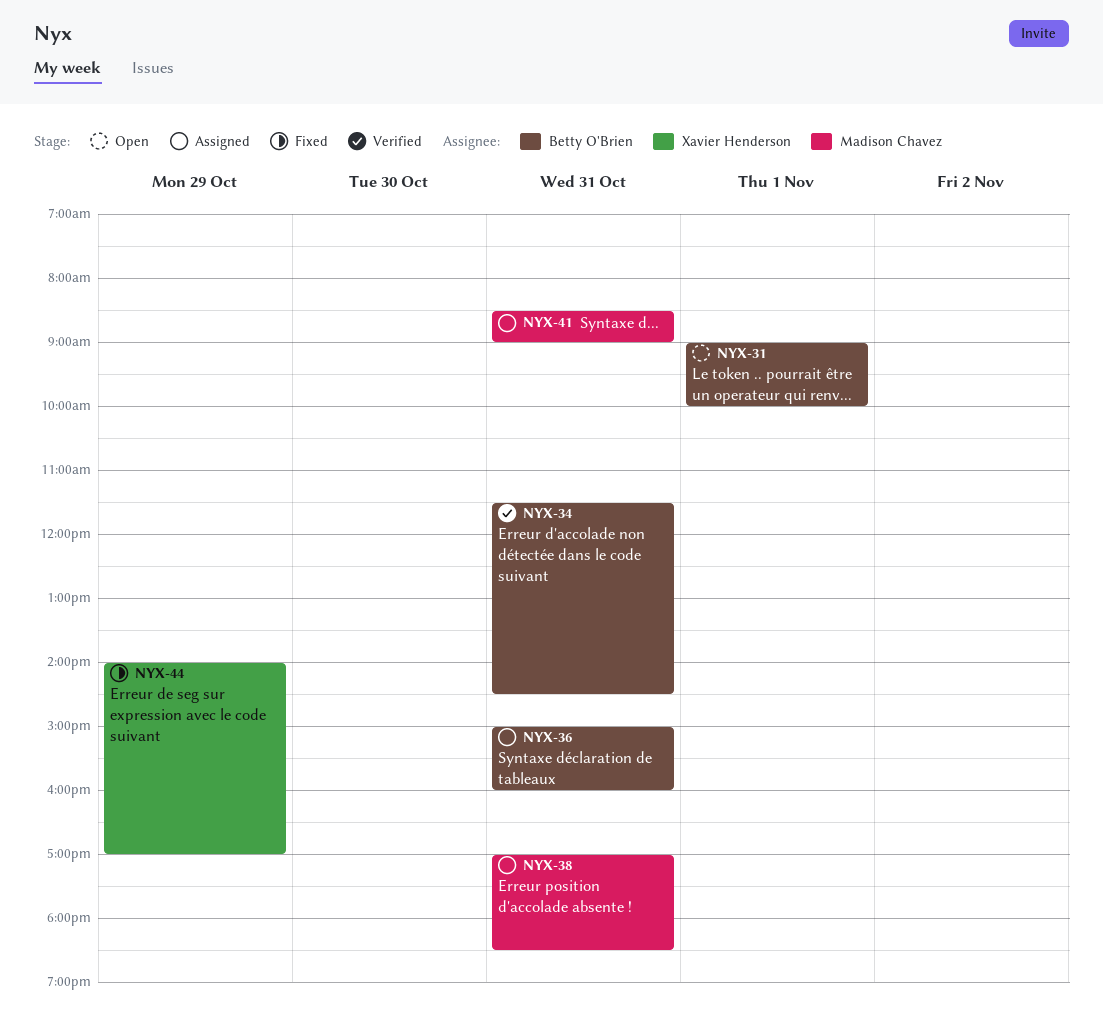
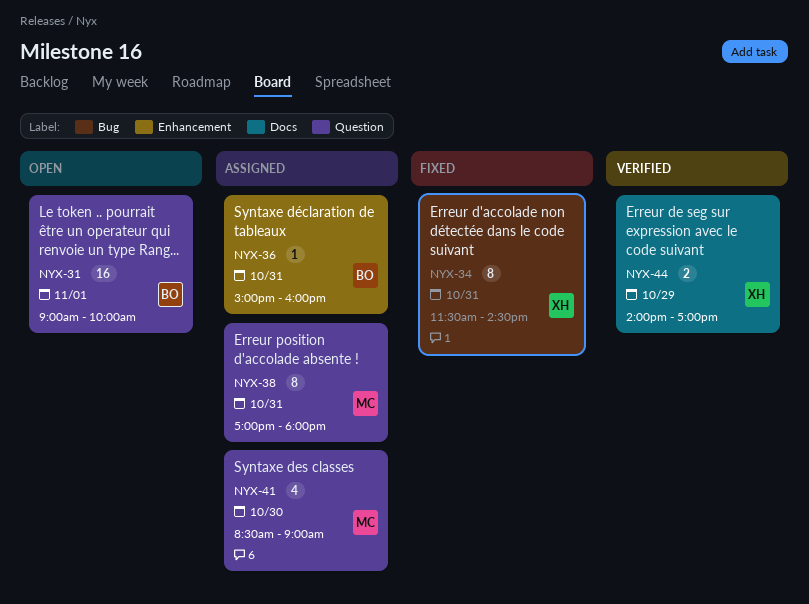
NYX-34, status: Verified -> Fixed
NYX-34, owner: Betty O'Brien -> Xavier Henderson
NYX-38, ends: 18:30 -> 18:00
NYX-41, day: Oct 31 -> Oct 30
NYX-44, status: Fixed -> Verified

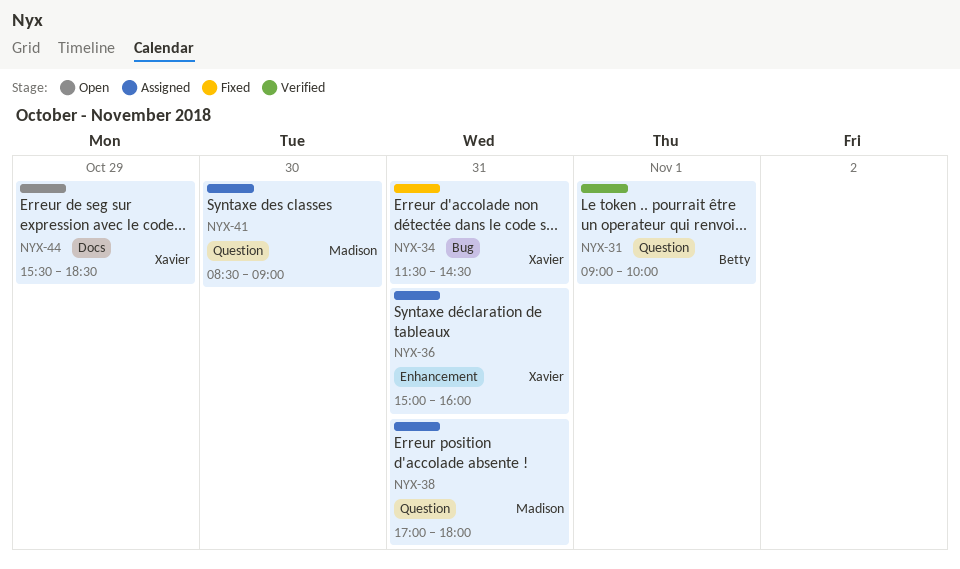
NYX-31, status: Open -> Verified
NYX-36, owner: Betty -> Xavier
NYX-44, status: Verified -> Open
NYX-44, begins: 14:00 -> 15:30
NYX-44, ends: 17:00 -> 18:30

